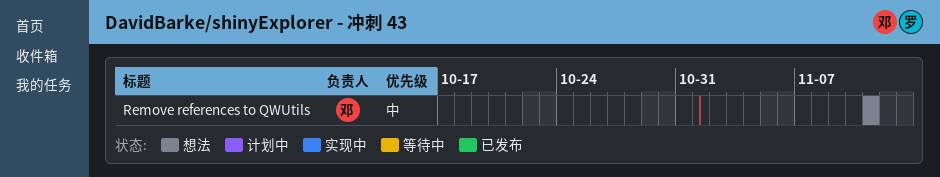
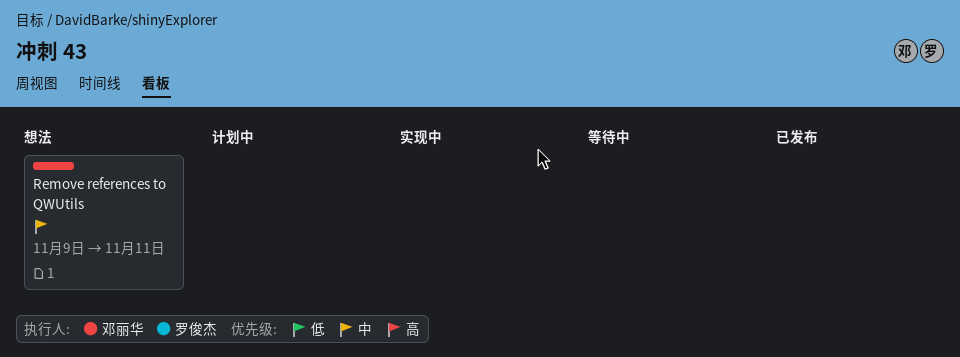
Remove references to QWUtils, start: Nov 11 -> Nov 9

